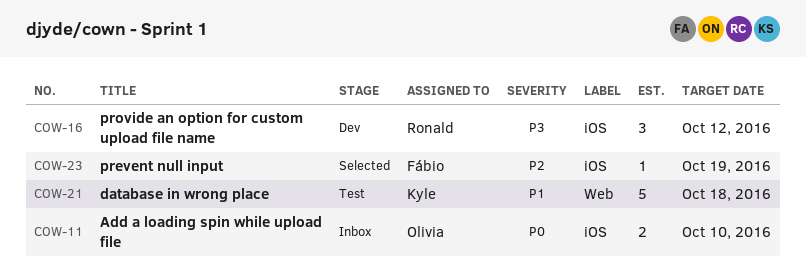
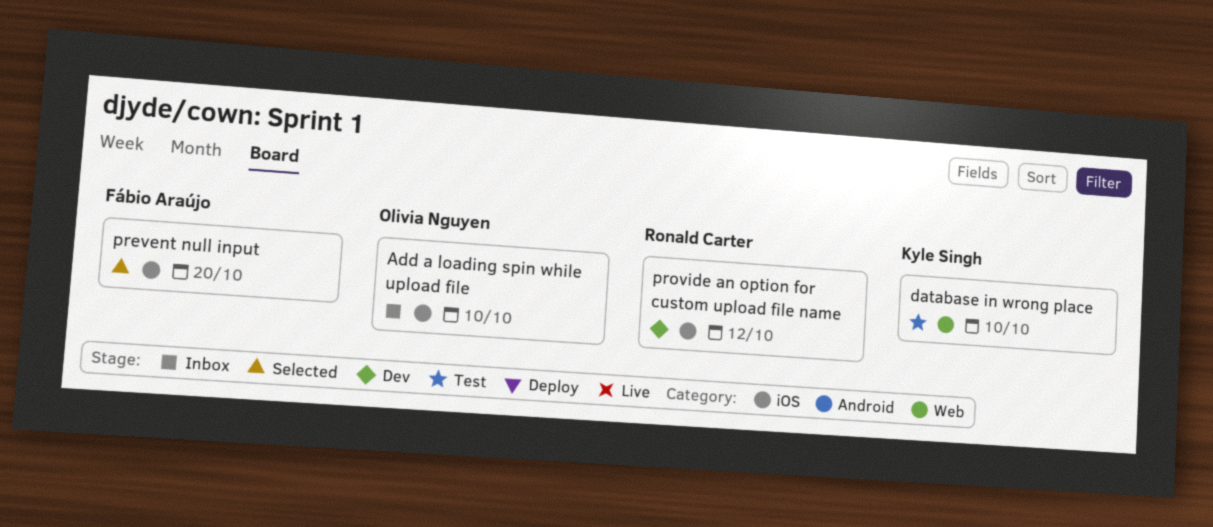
database in wrong place, due: Oct 18 -> Oct 10
prevent null input, due: Oct 19 -> Oct 20

